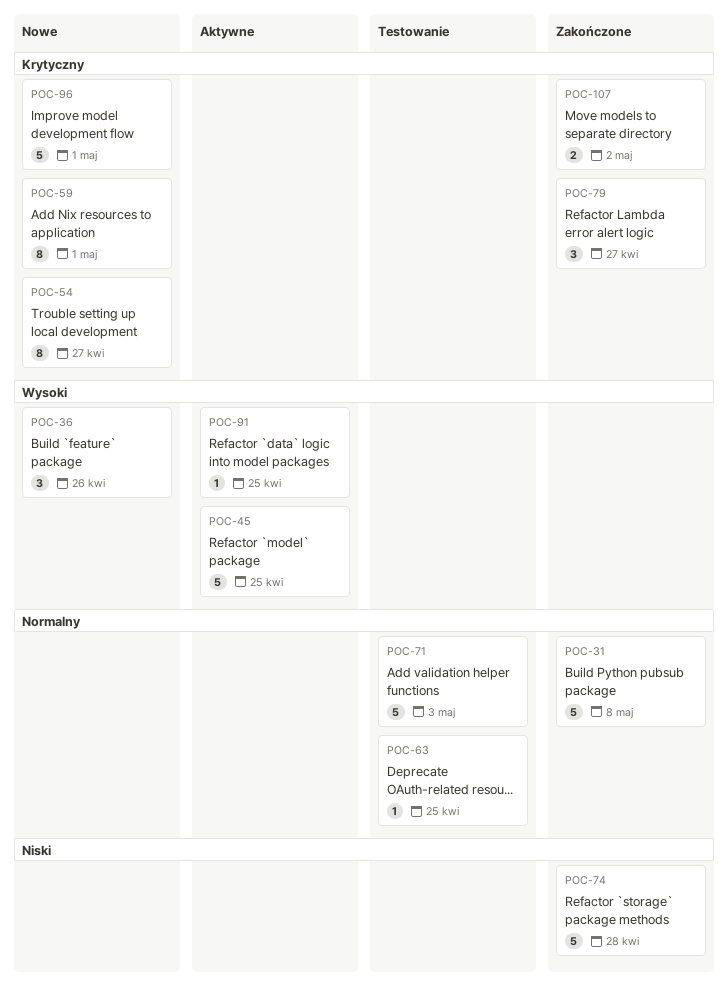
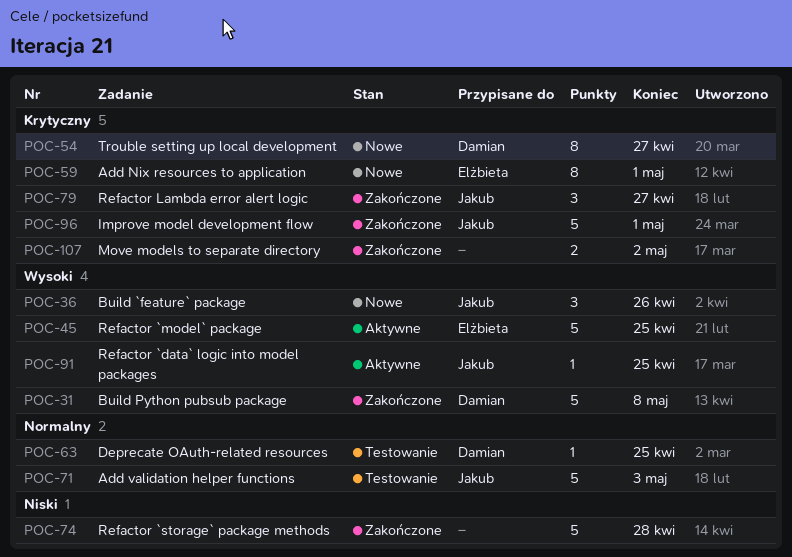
POC-31, priority: Normalny -> Wysoki
POC-96, status: Nowe -> Zakończone

